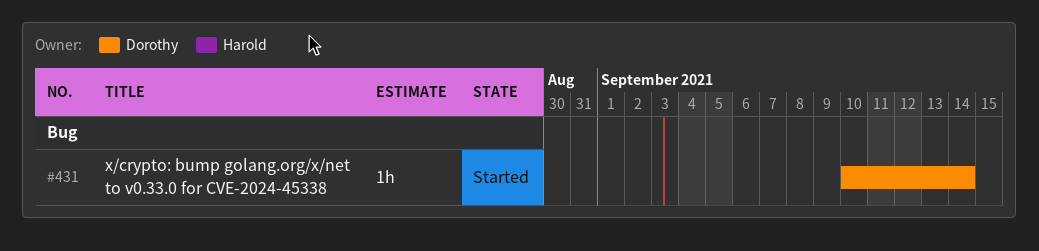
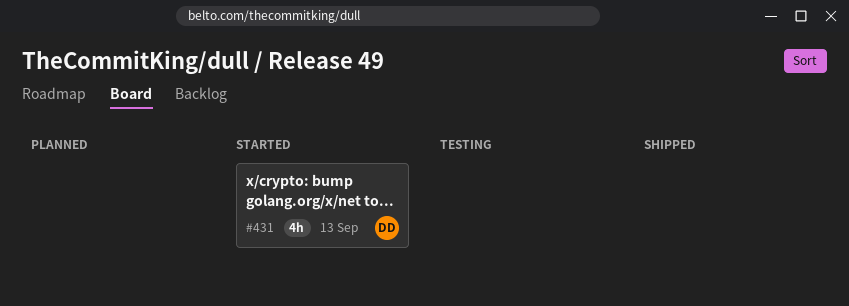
#431, estimate: 1h -> 4h
#431, due: Sep 14 -> Sep 13

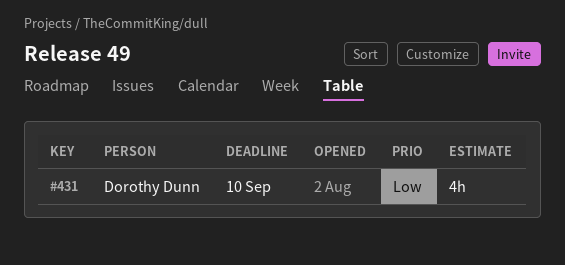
#431, due: Sep 13 -> Sep 10

